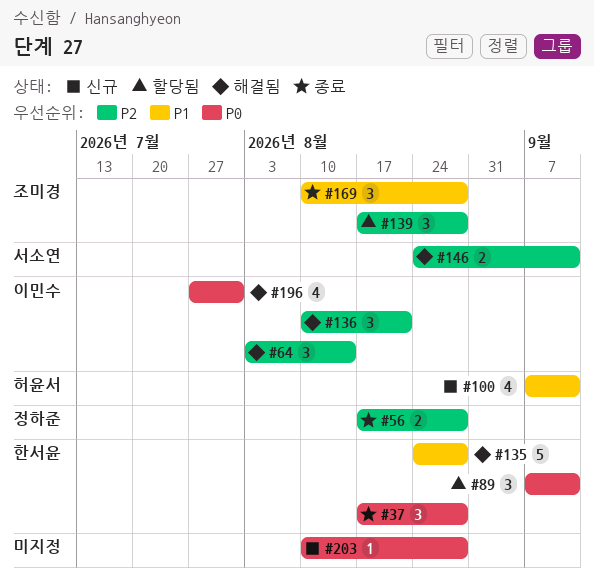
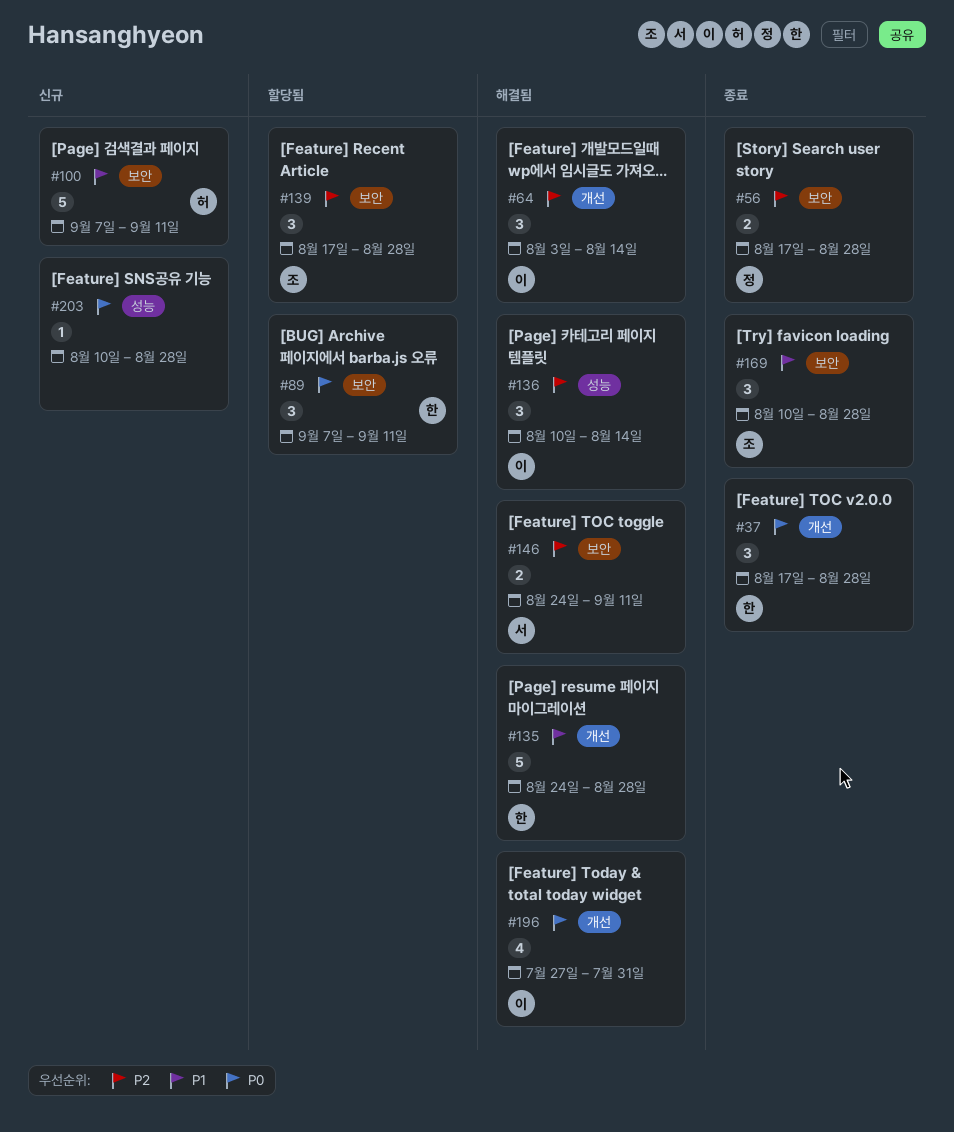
#100, estimate: 4 -> 5
#136, due: Aug 21 -> Aug 14

